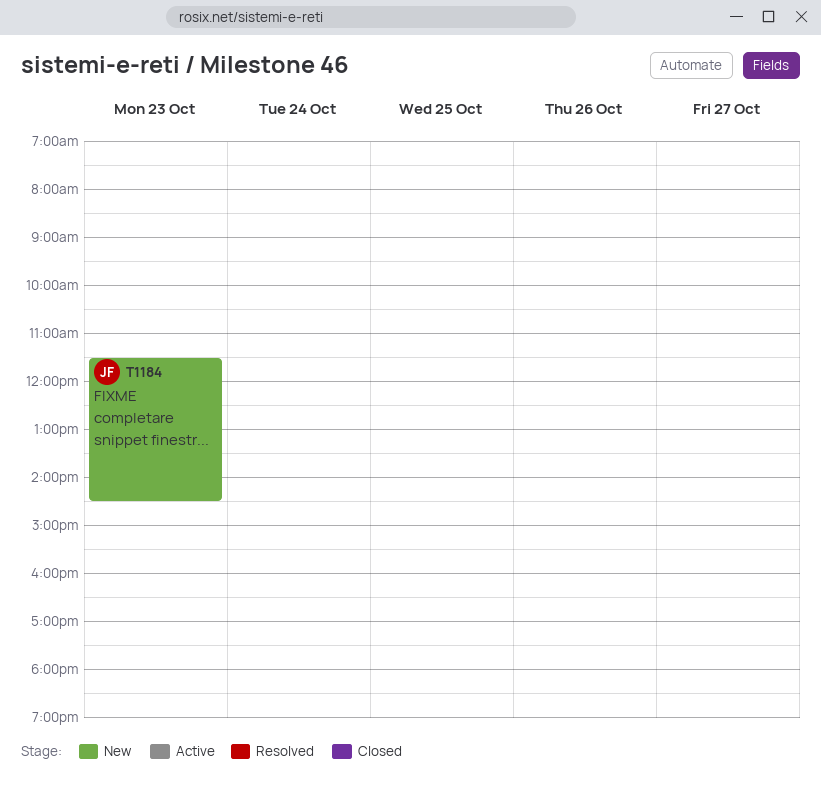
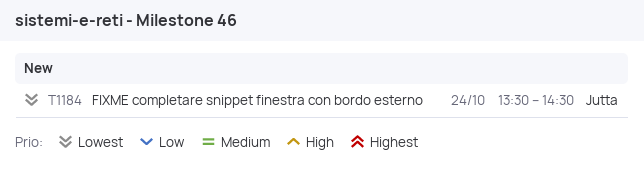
T1184, day: Oct 23 -> Oct 24
T1184, begins: 11:30 -> 13:30

